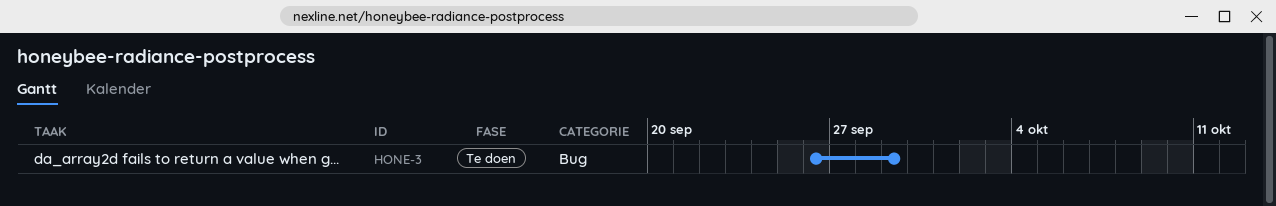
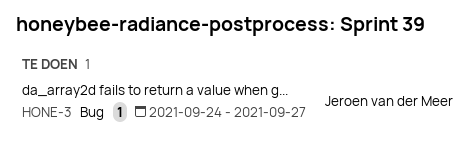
HONE-3, start: Sep 26 -> Sep 24
HONE-3, due: Sep 29 -> Sep 27

